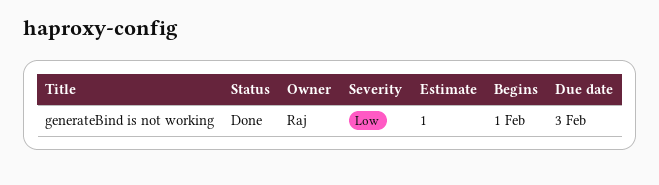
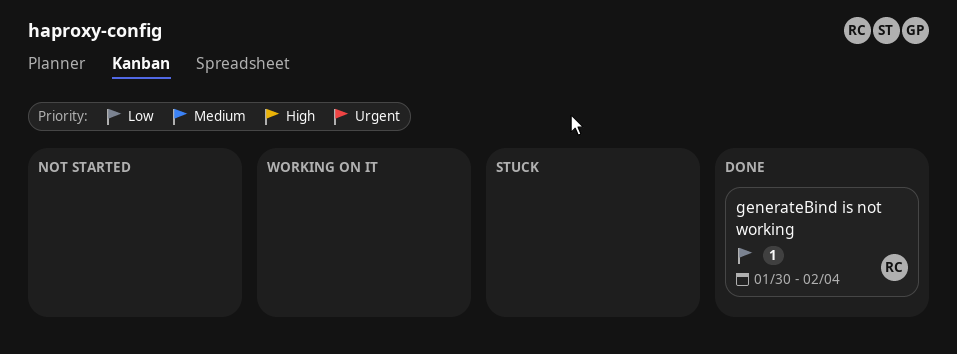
generateBind is not working, start: Feb 1 -> Jan 30
generateBind is not working, due: Feb 3 -> Feb 4

